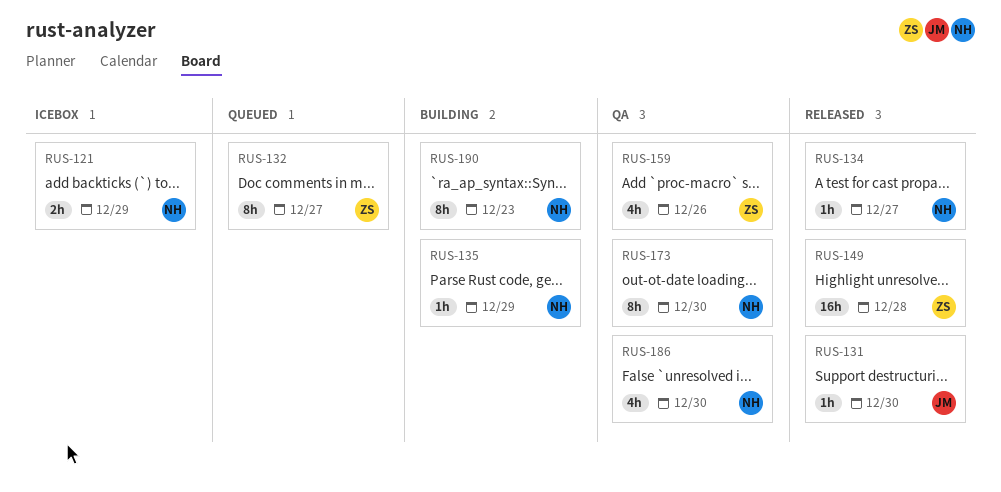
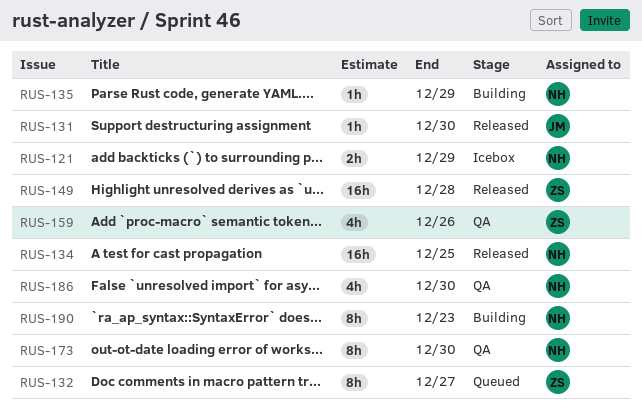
RUS-134, estimate: 1h -> 16h
RUS-134, due: Dec 27 -> Dec 25

